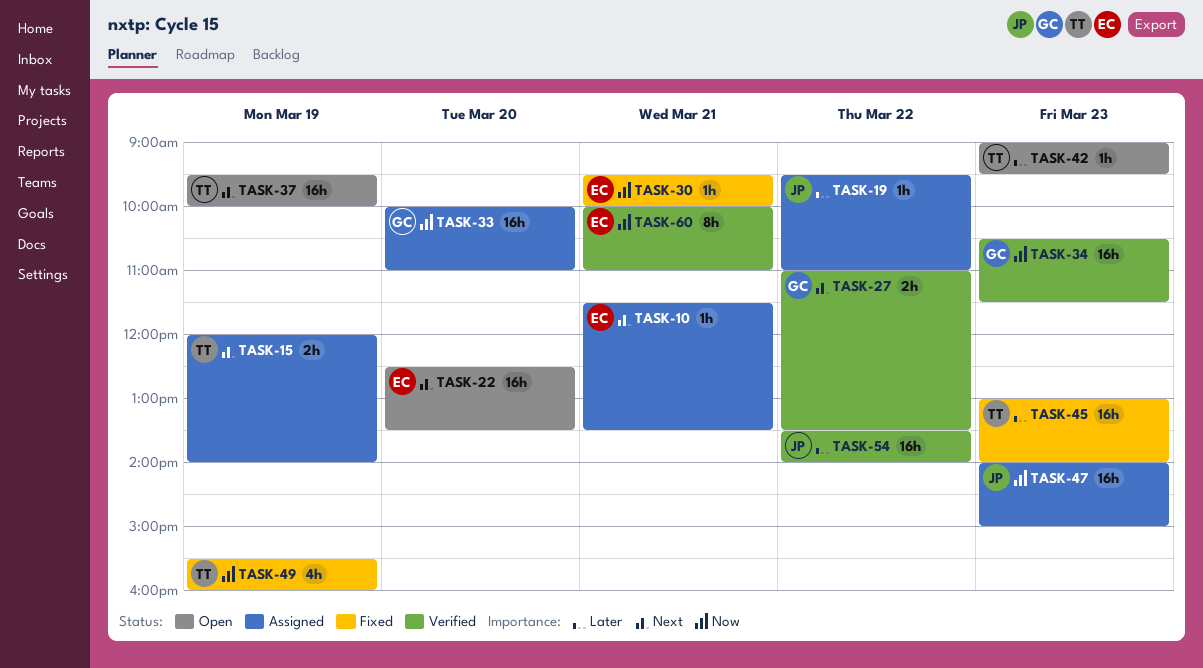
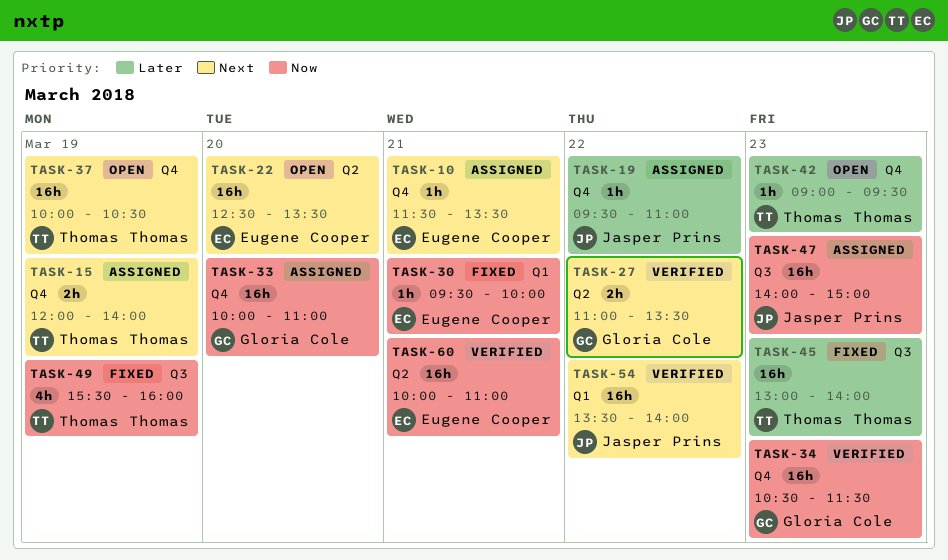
TASK-37, begins: 09:30 -> 10:00
TASK-37, ends: 10:00 -> 10:30
TASK-54, priority: Later -> Next
TASK-60, estimate: 8h -> 16h

